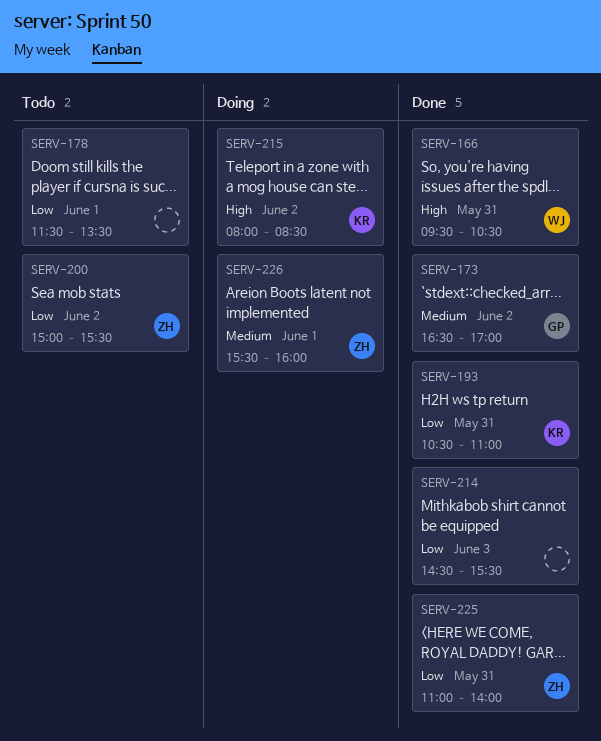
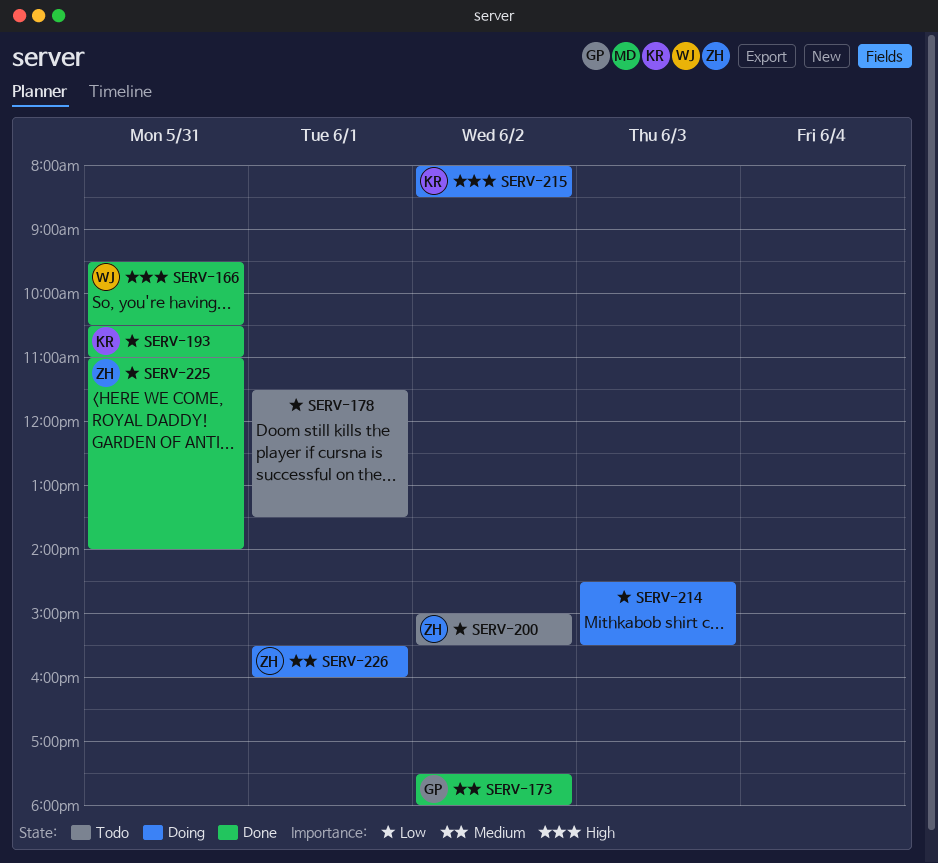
SERV-173, begins: 16:30 -> 17:30
SERV-173, ends: 17:00 -> 18:00
SERV-214, status: Done -> Doing

